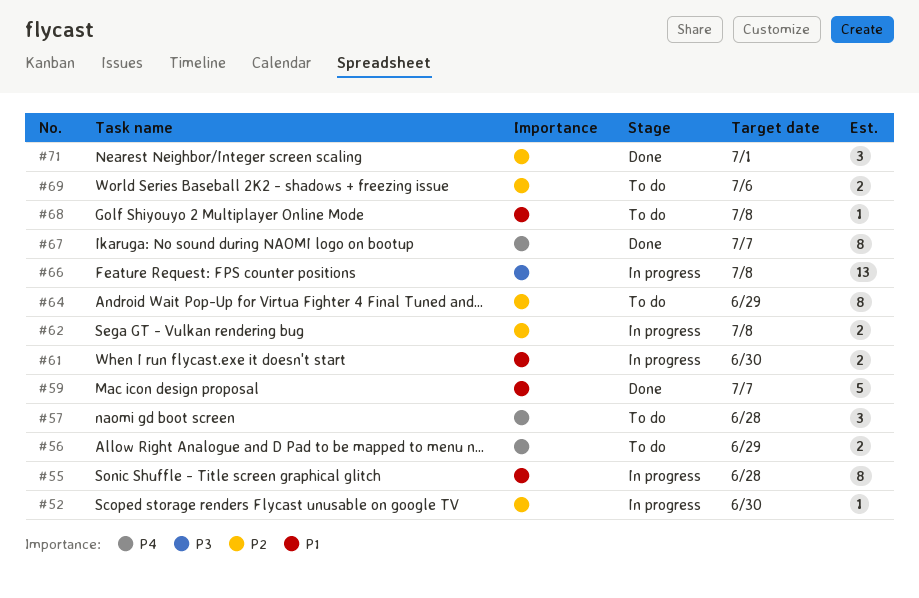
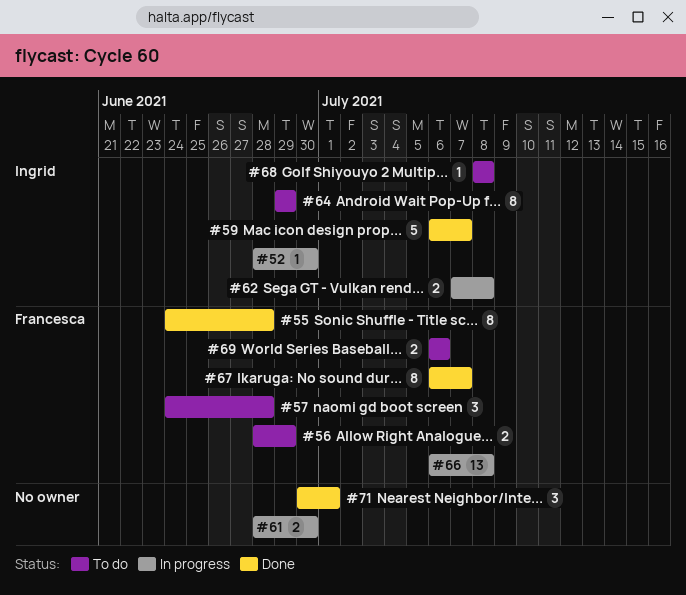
#55, status: In progress -> Done

